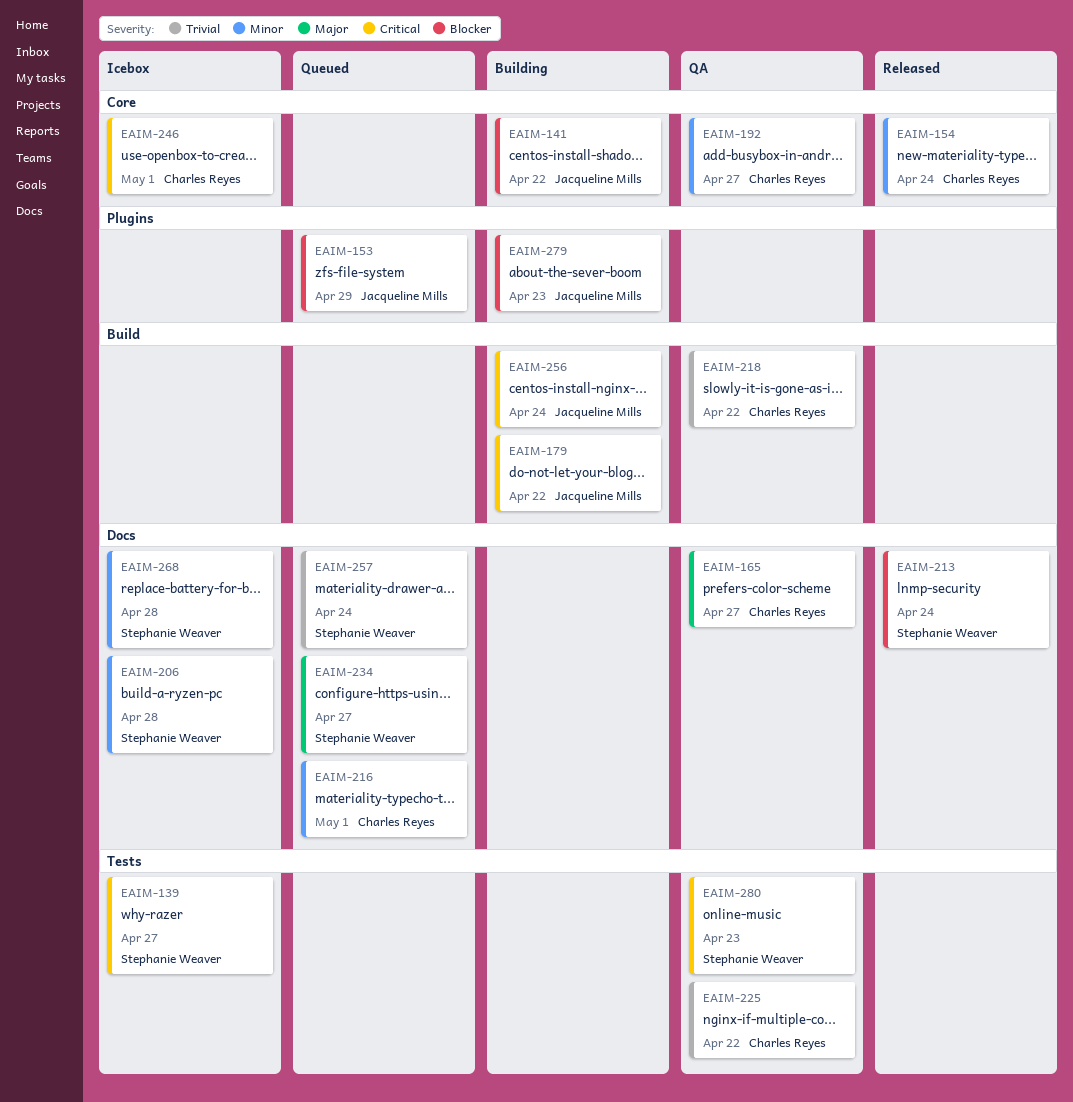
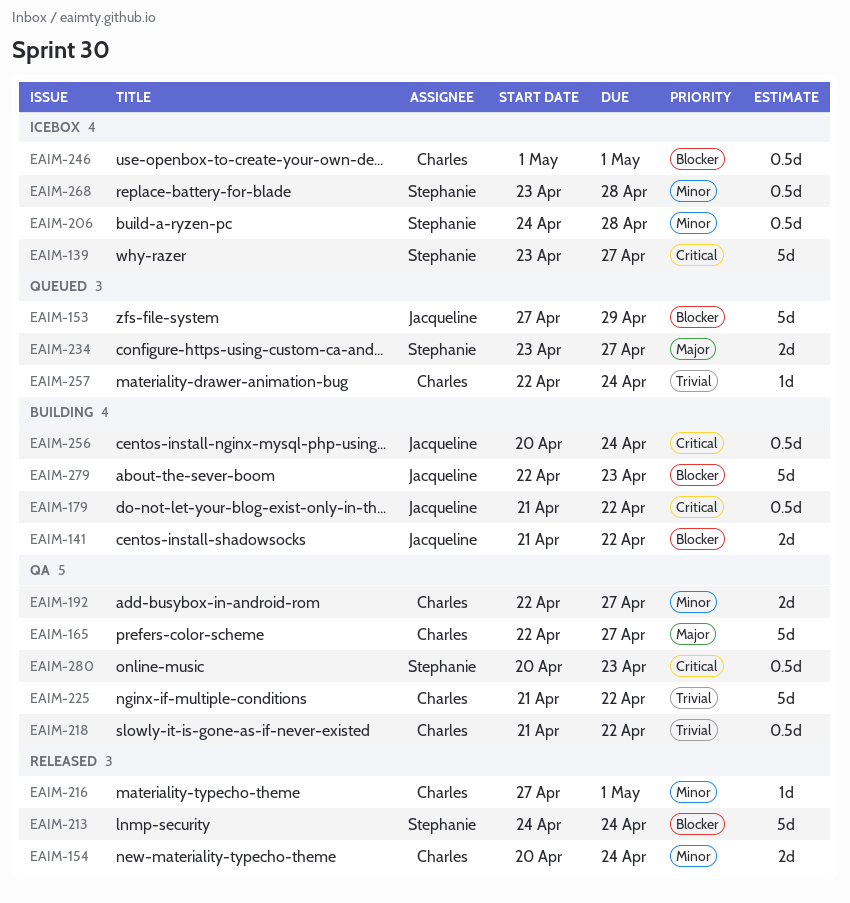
EAIM-216, status: Queued -> Released
EAIM-246, priority: Critical -> Blocker
EAIM-257, owner: Stephanie Weaver -> Charles Reyes

